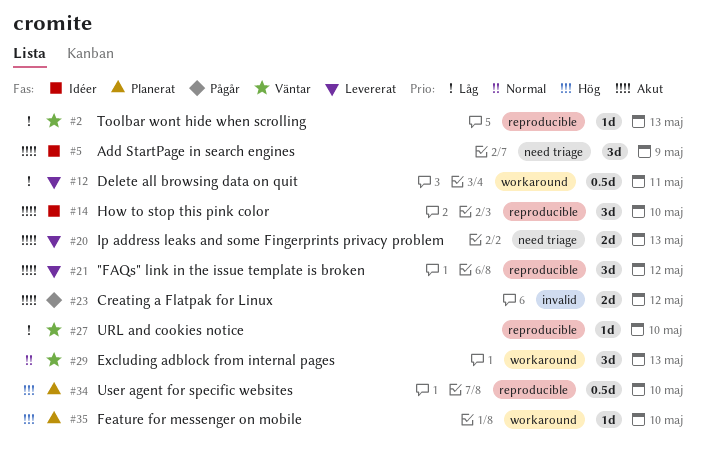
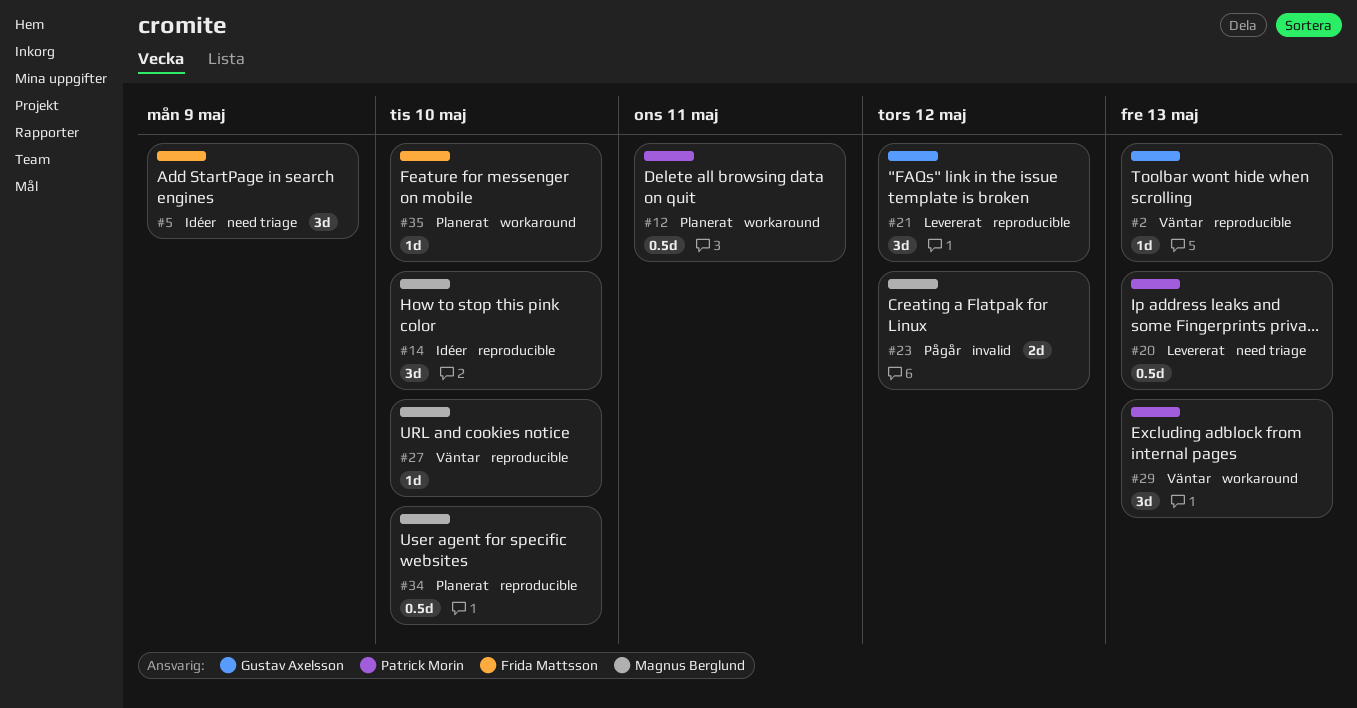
#12, status: Levererat -> Planerat
#20, estimate: 2d -> 0.5d

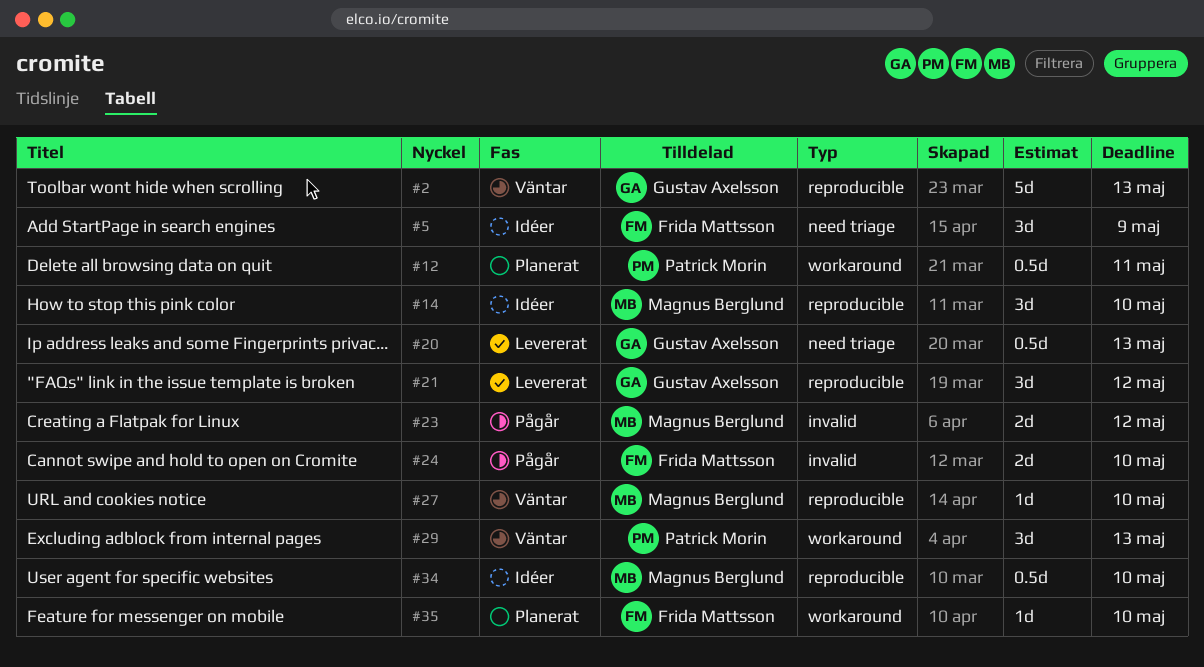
#2, estimate: 1d -> 5d
#20, owner: Patrick Morin -> Gustav Axelsson
#24: none -> present
#34, status: Planerat -> Idéer

